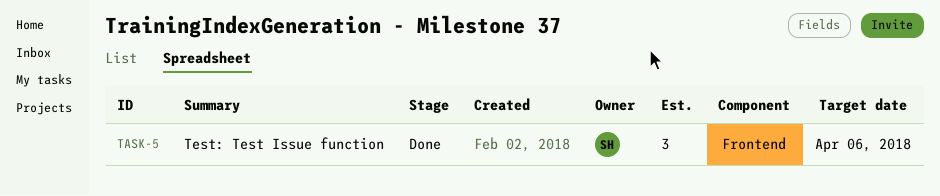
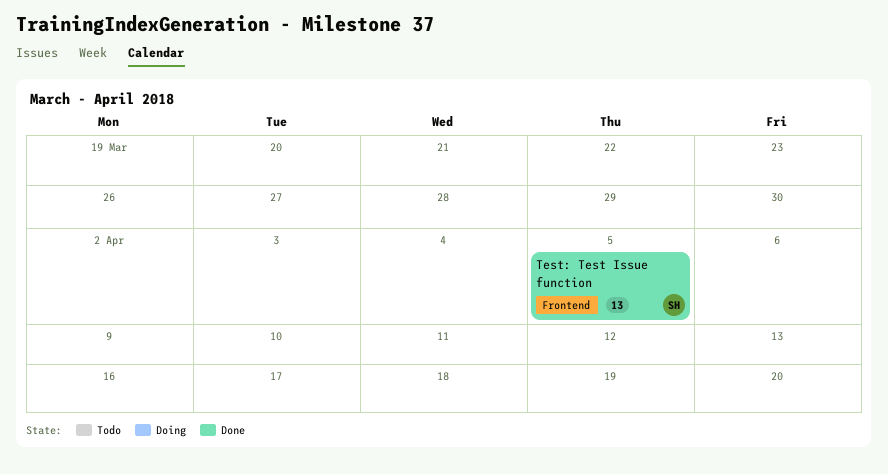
Test: Test Issue function, estimate: 3 -> 13
Test: Test Issue function, due: Apr 6 -> Apr 5

